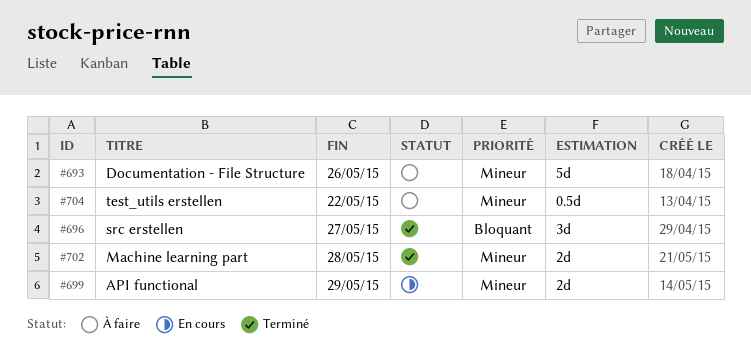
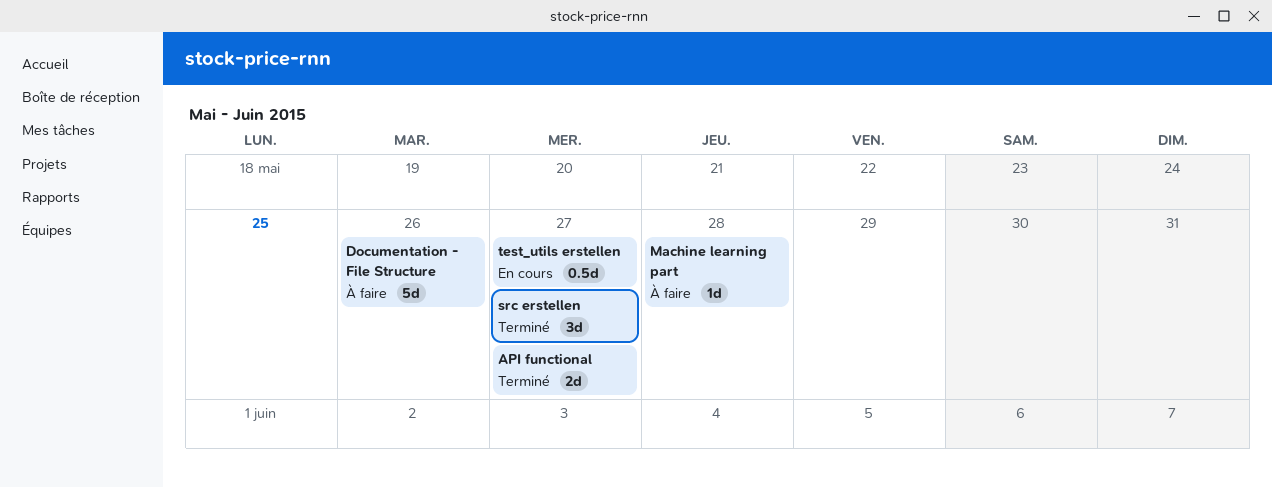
API functional, status: En cours -> Terminé
API functional, due: May 29 -> May 27
Machine learning part, status: Terminé -> À faire
Machine learning part, estimate: 2d -> 1d
test_utils erstellen, status: À faire -> En cours
test_utils erstellen, due: May 22 -> May 27

